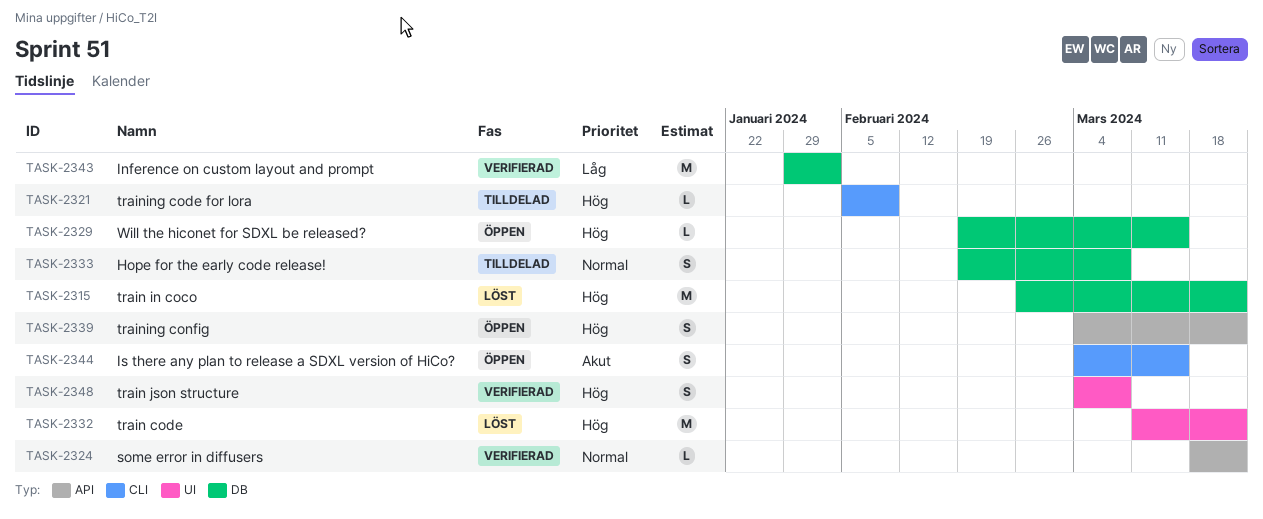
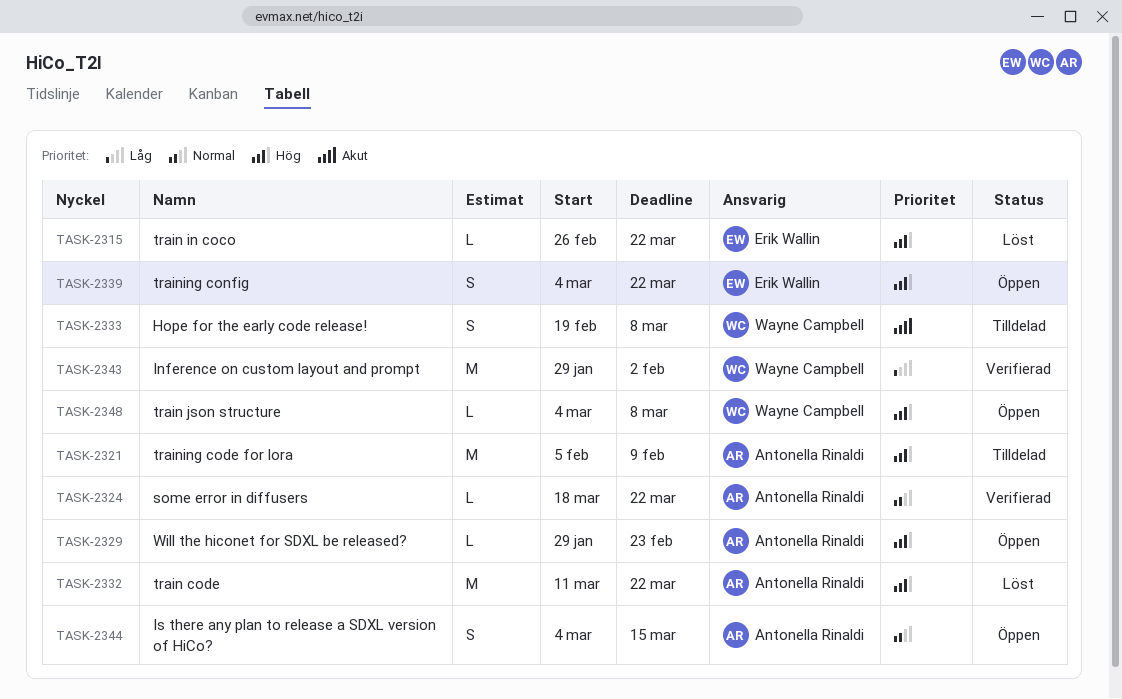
TASK-2315, estimate: M -> L
TASK-2321, estimate: L -> M
TASK-2329, start: Feb 19 -> Jan 29
TASK-2329, due: Mar 15 -> Feb 23
TASK-2333, priority: Normal -> Akut
TASK-2344, priority: Akut -> Normal
TASK-2348, status: Verifierad -> Öppen
TASK-2348, estimate: S -> L

